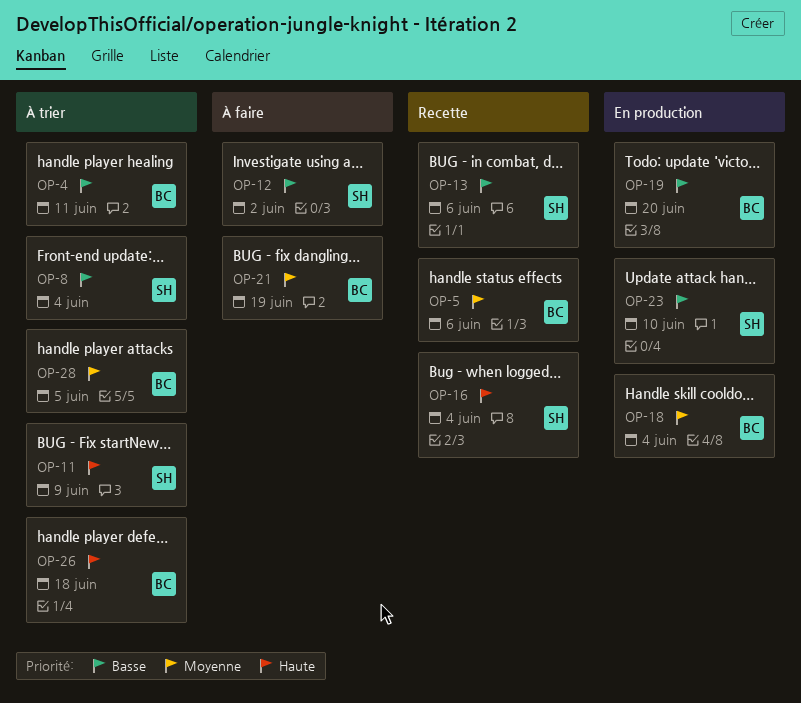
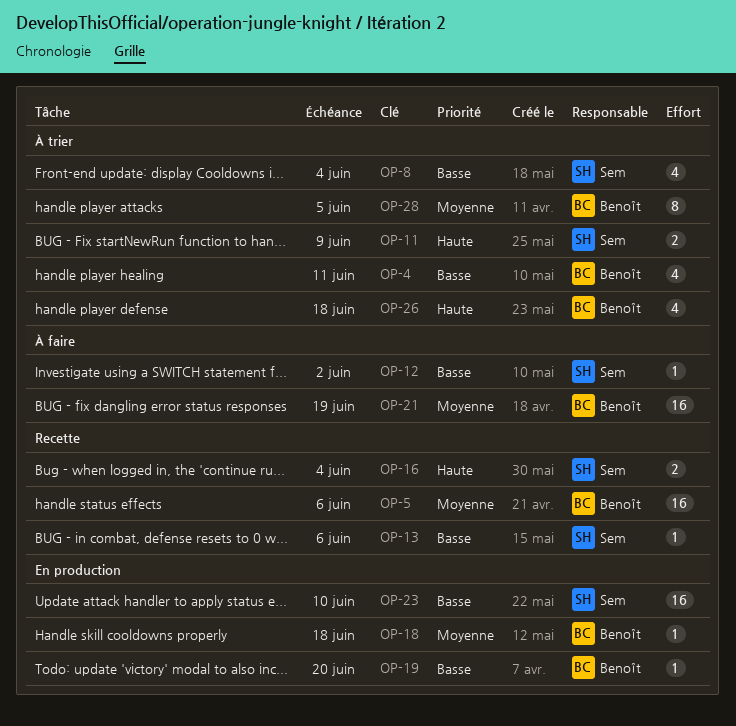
OP-18, due: Jun 4 -> Jun 18

